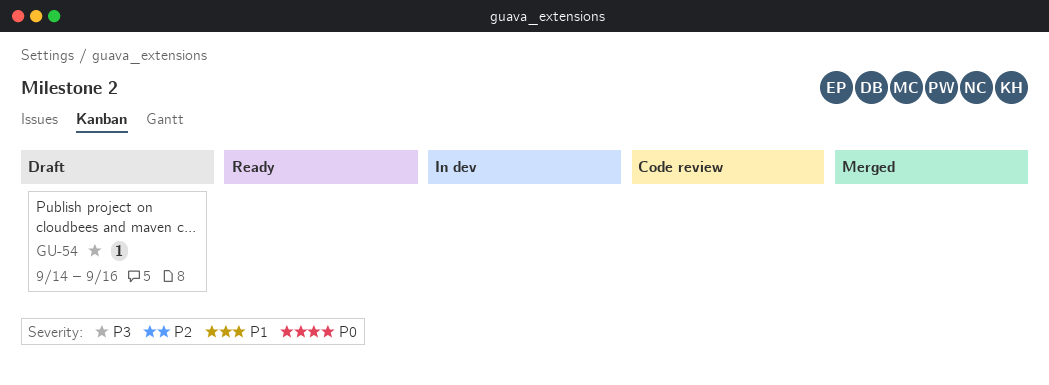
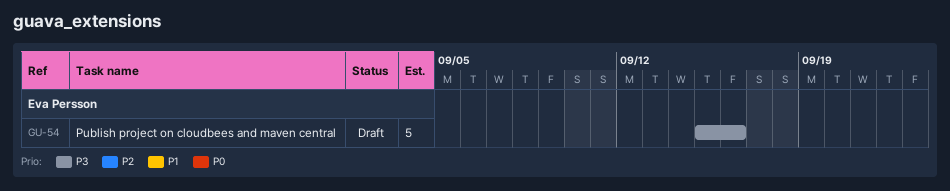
GU-54, estimate: 1 -> 5
GU-54, start: Sep 14 -> Sep 15

